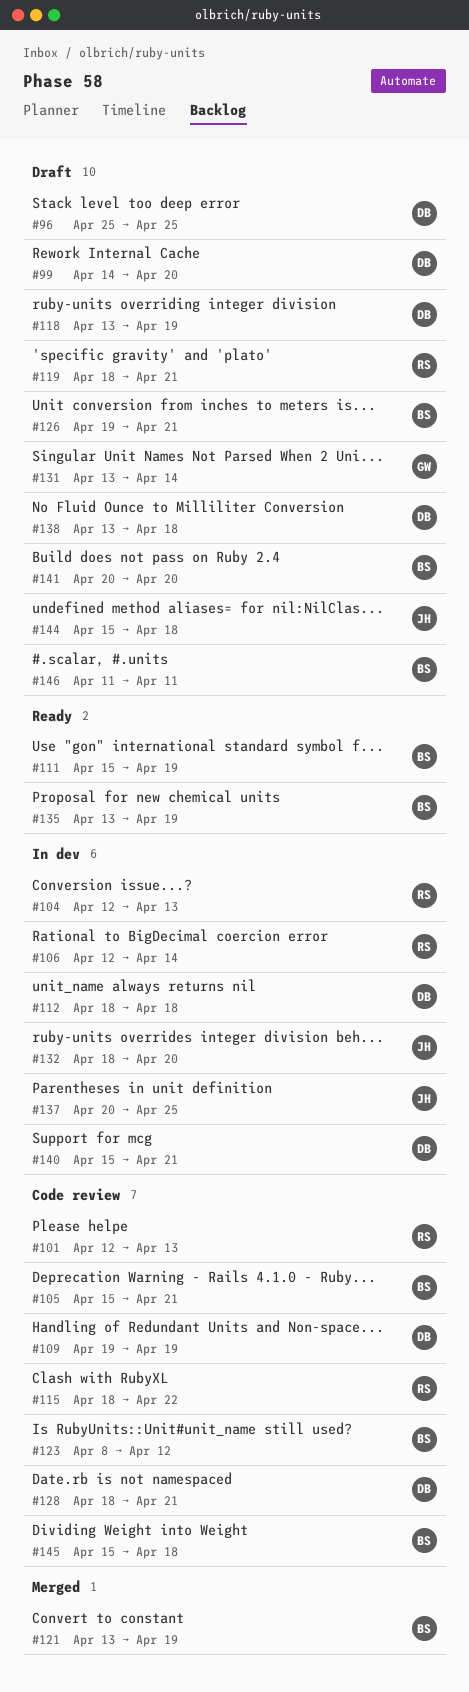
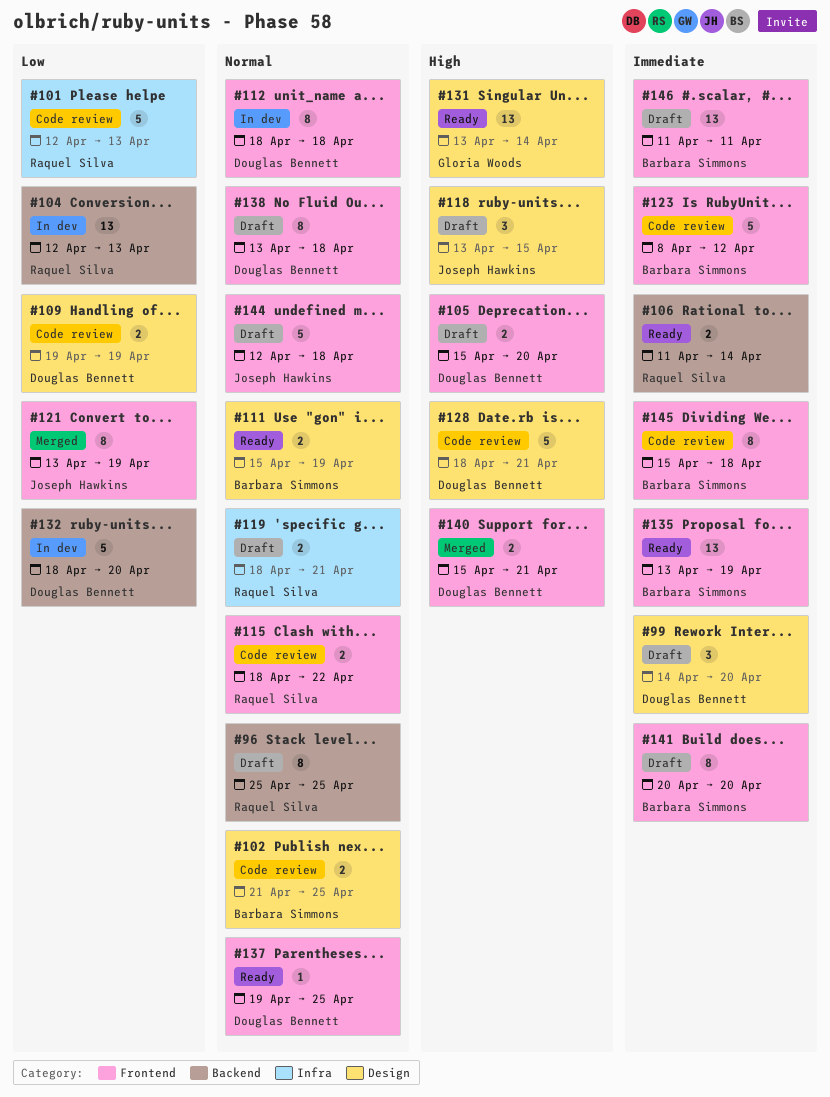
#96, owner: Douglas Bennett -> Raquel Silva
#102: none -> present
#105, status: Code review -> Draft
#105, owner: Barbara Simmons -> Douglas Bennett
#105, due: Apr 21 -> Apr 20
#106, status: In dev -> Ready
#106, start: Apr 12 -> Apr 11
#118, owner: Douglas Bennett -> Joseph Hawkins
#118, due: Apr 19 -> Apr 15
#121, owner: Barbara Simmons -> Joseph Hawkins
#126: present -> none
#131, status: Draft -> Ready
#132, owner: Joseph Hawkins -> Douglas Bennett
#137, status: In dev -> Ready
#137, owner: Joseph Hawkins -> Douglas Bennett
#137, start: Apr 20 -> Apr 19
#140, status: In dev -> Merged
#144, start: Apr 15 -> Apr 12

